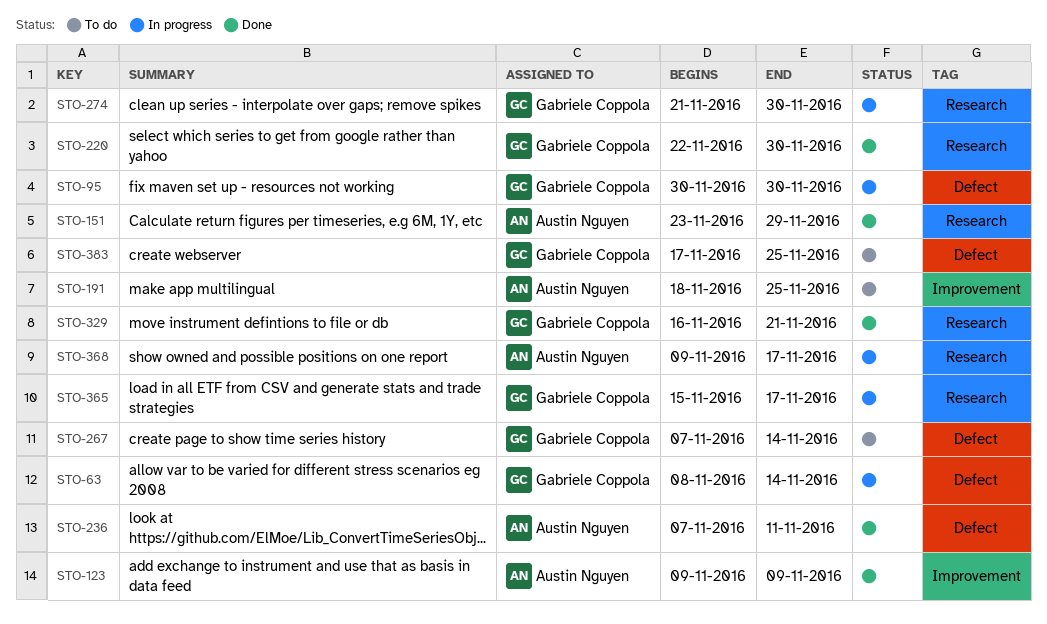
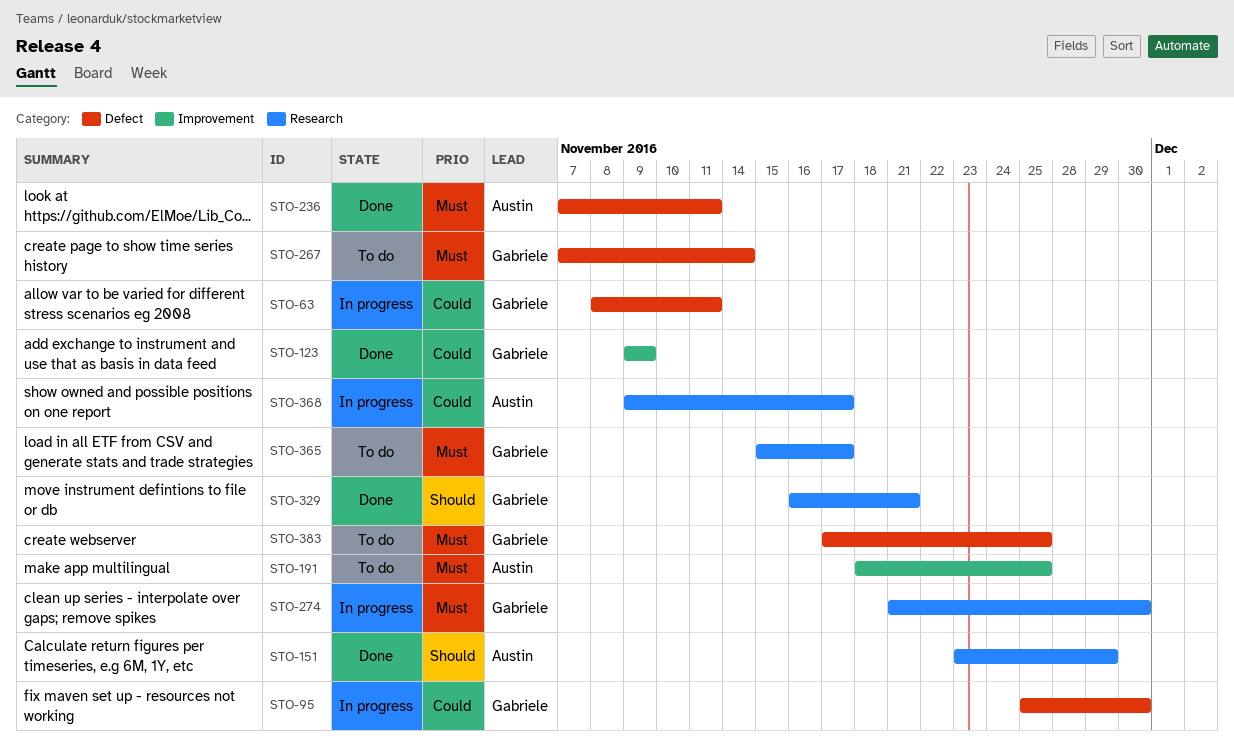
STO-63, due: Nov 14 -> Nov 11
STO-95, start: Nov 30 -> Nov 25
STO-123, owner: Austin Nguyen -> Gabriele Coppola
STO-220: present -> none
STO-365, status: In progress -> To do

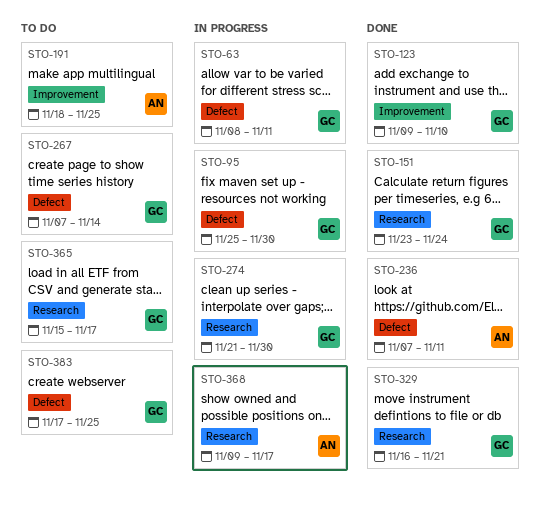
STO-123, due: Nov 9 -> Nov 10
STO-151, owner: Austin -> Gabriele
STO-151, due: Nov 29 -> Nov 24

